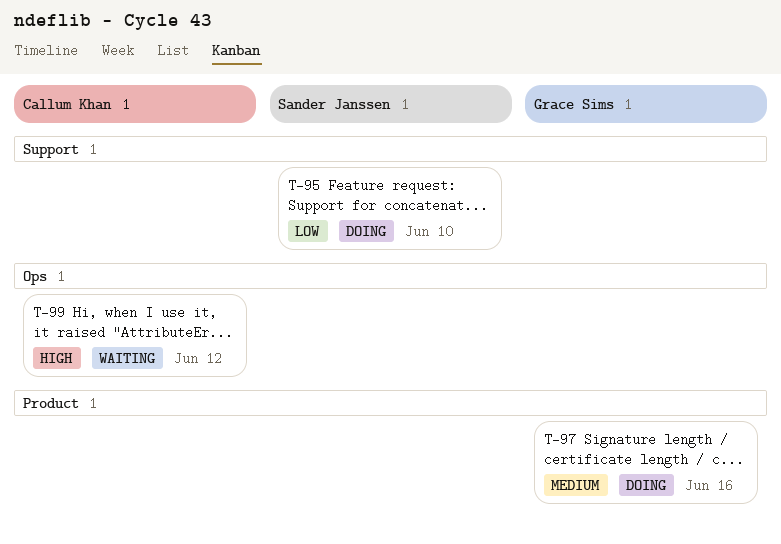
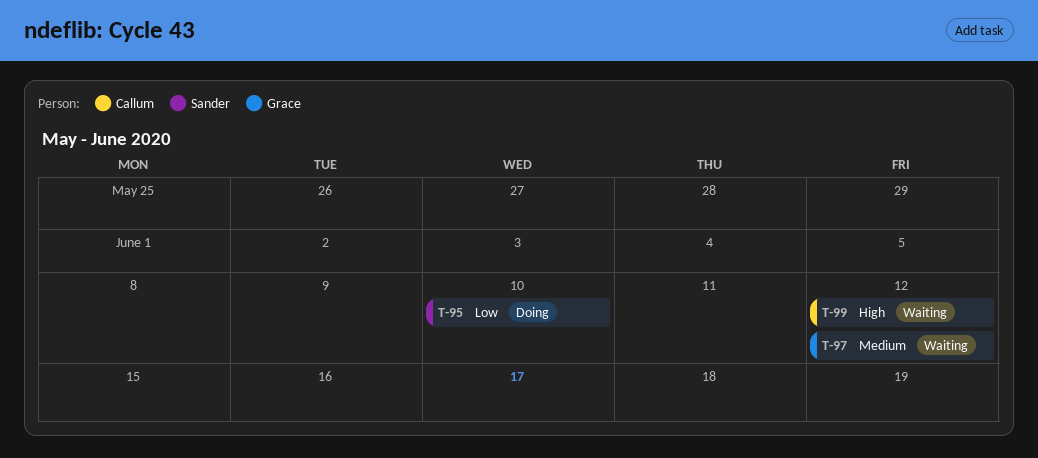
T-97, status: Doing -> Waiting
T-97, due: Jun 16 -> Jun 12

